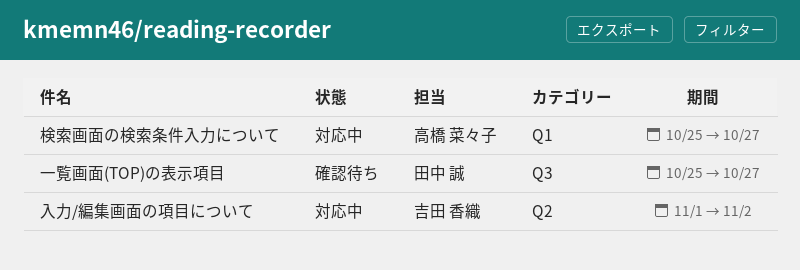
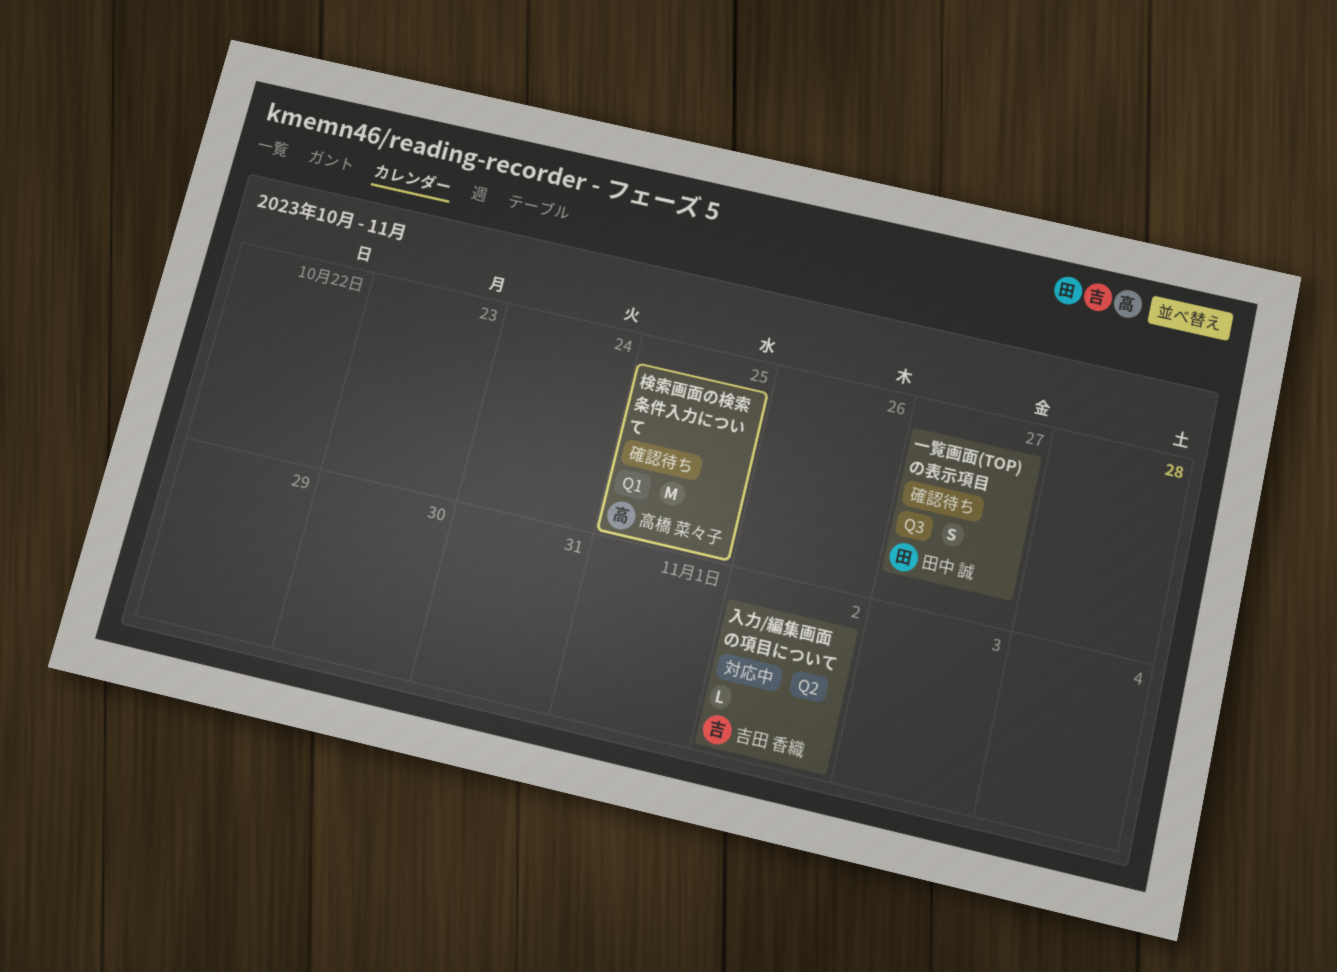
検索画面の検索条件入力について, status: 対応中 -> 確認待ち
検索画面の検索条件入力について, due: Oct 27 -> Oct 25

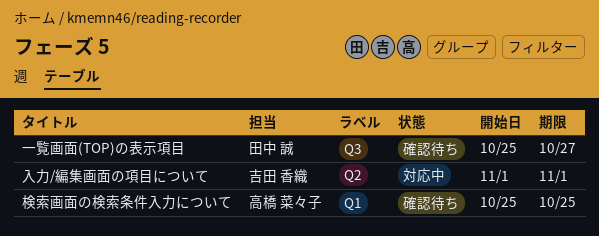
入力/編集画面の項目について, due: Nov 2 -> Nov 1

